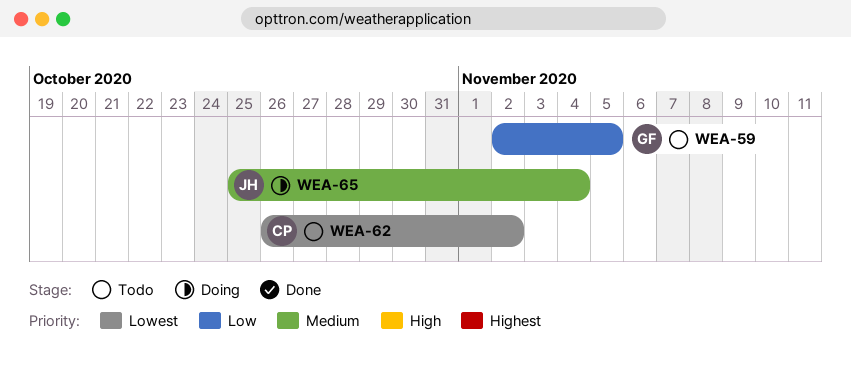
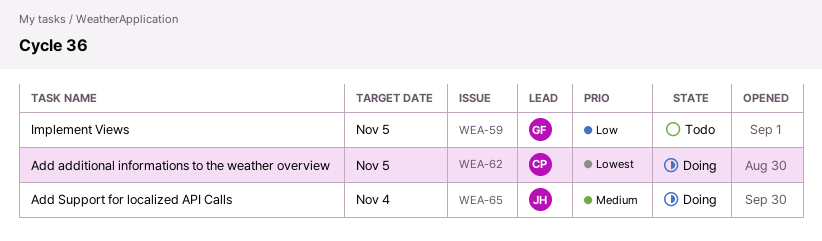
WEA-62, status: Todo -> Doing
WEA-62, due: Nov 2 -> Nov 5

